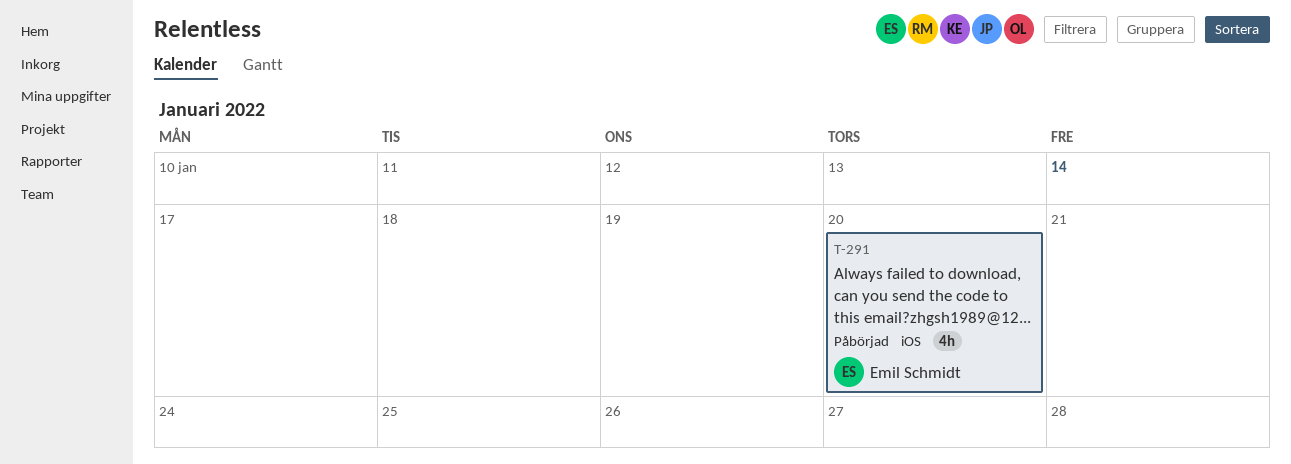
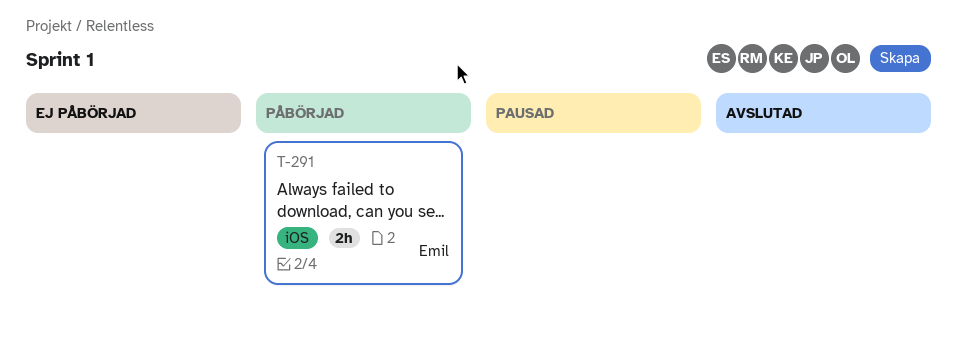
T-291, estimate: 4h -> 2h

